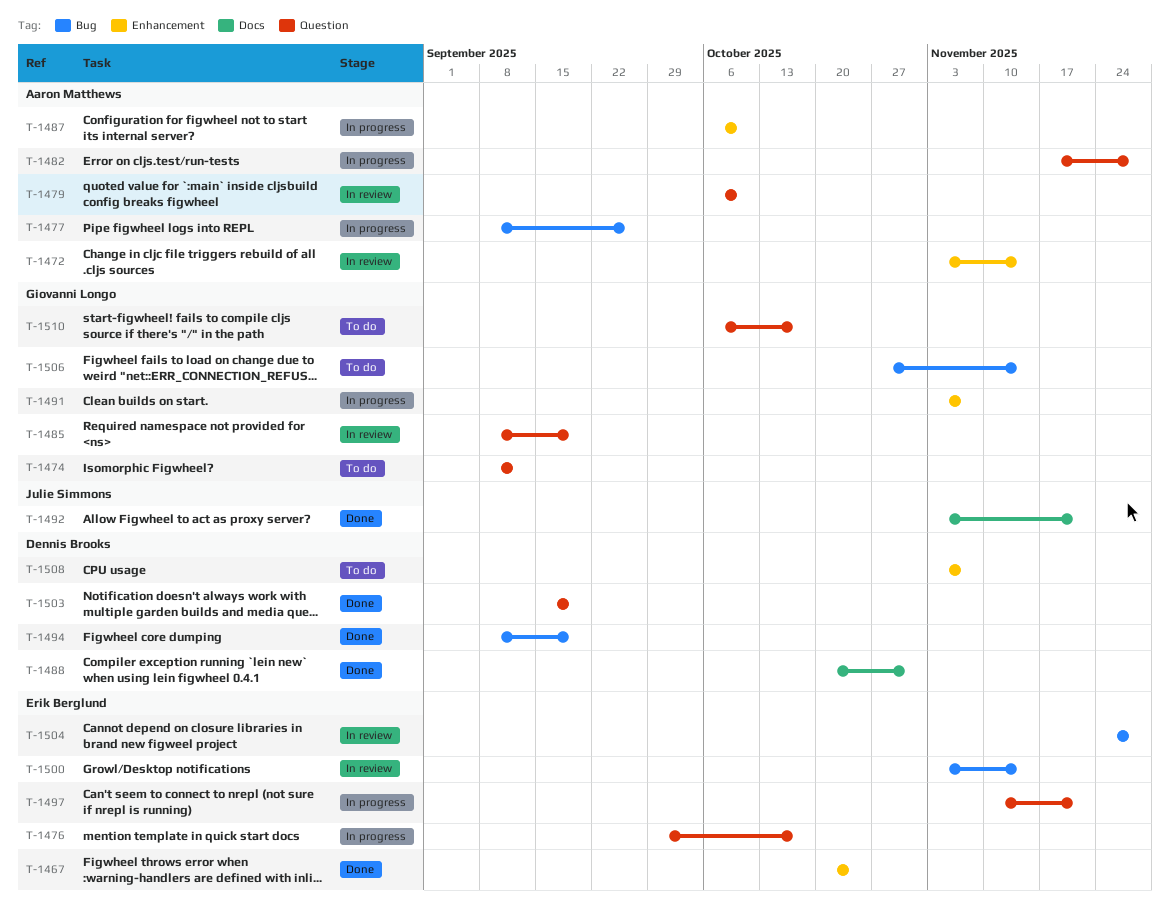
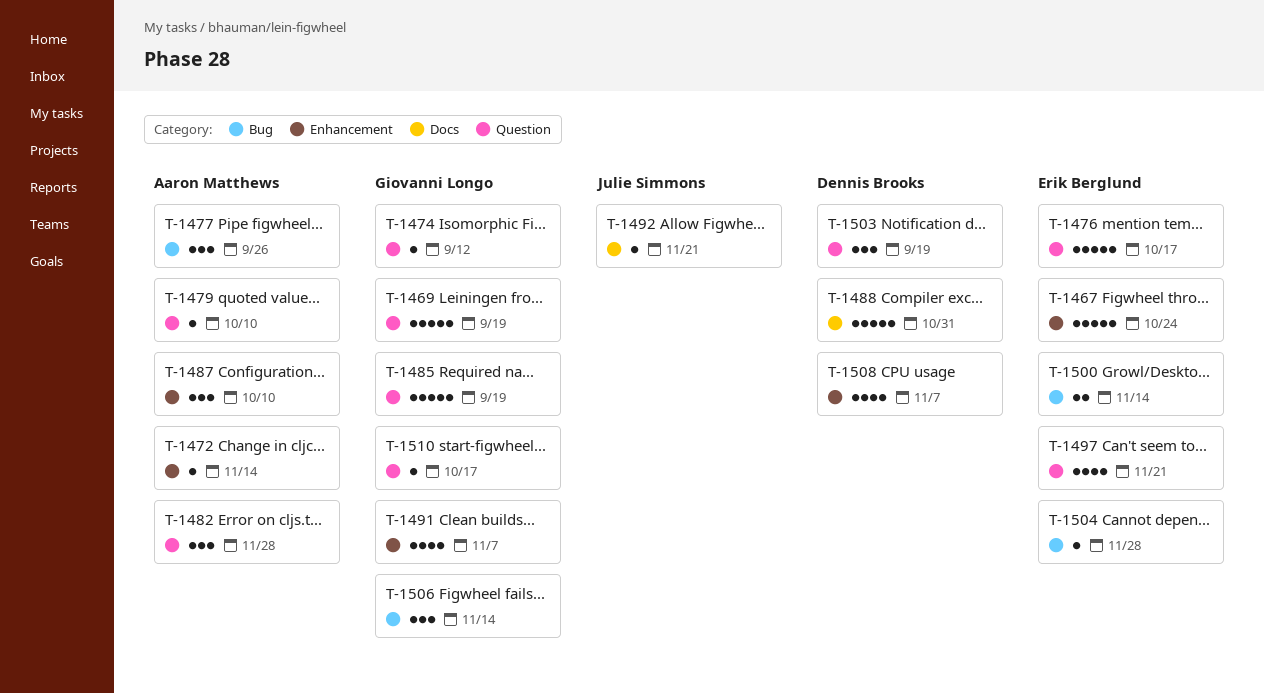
T-1469: none -> present
T-1494: present -> none

